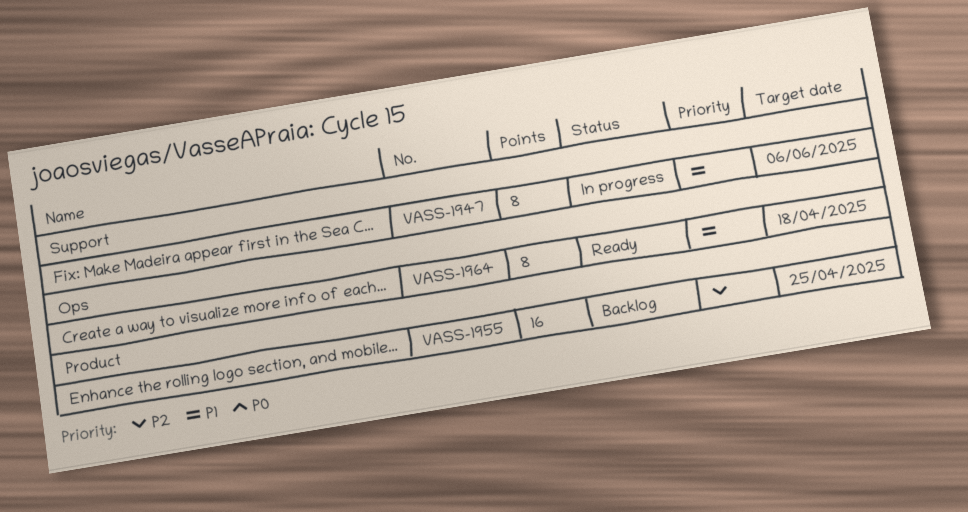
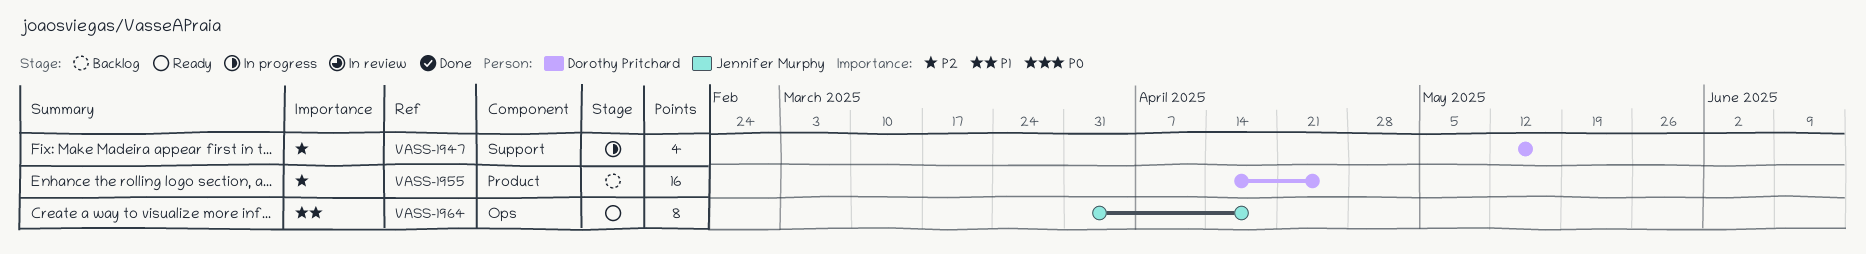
VASS-1947, priority: P1 -> P2
VASS-1947, estimate: 8 -> 4
VASS-1947, due: Jun 6 -> May 16

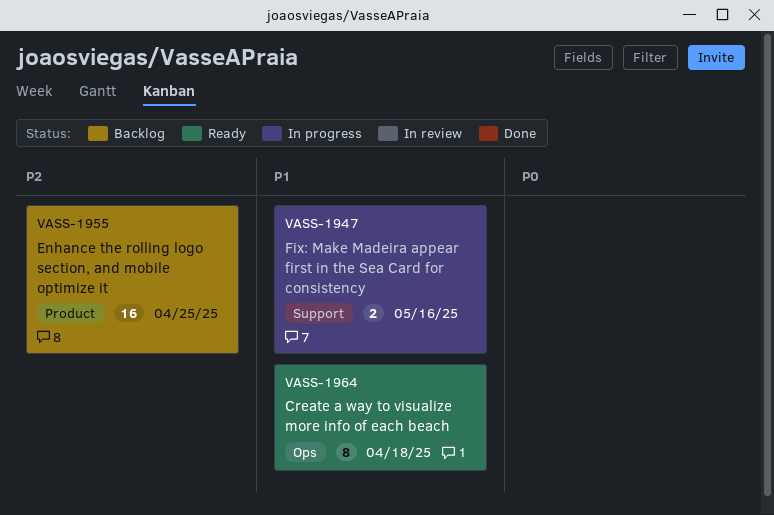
VASS-1947, priority: P2 -> P1
VASS-1947, estimate: 4 -> 2

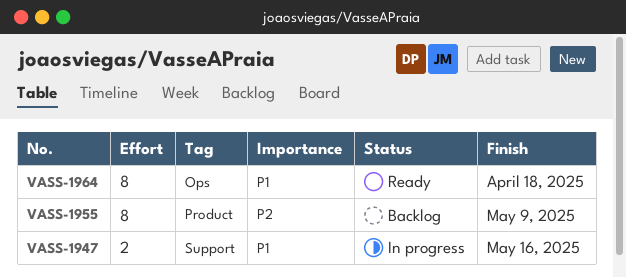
VASS-1955, estimate: 16 -> 8
VASS-1955, due: Apr 25 -> May 9

